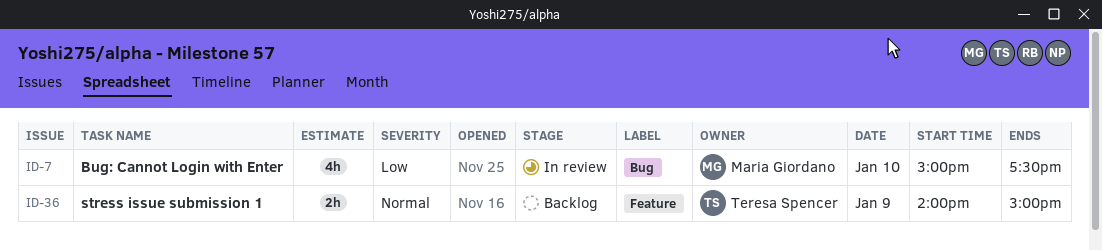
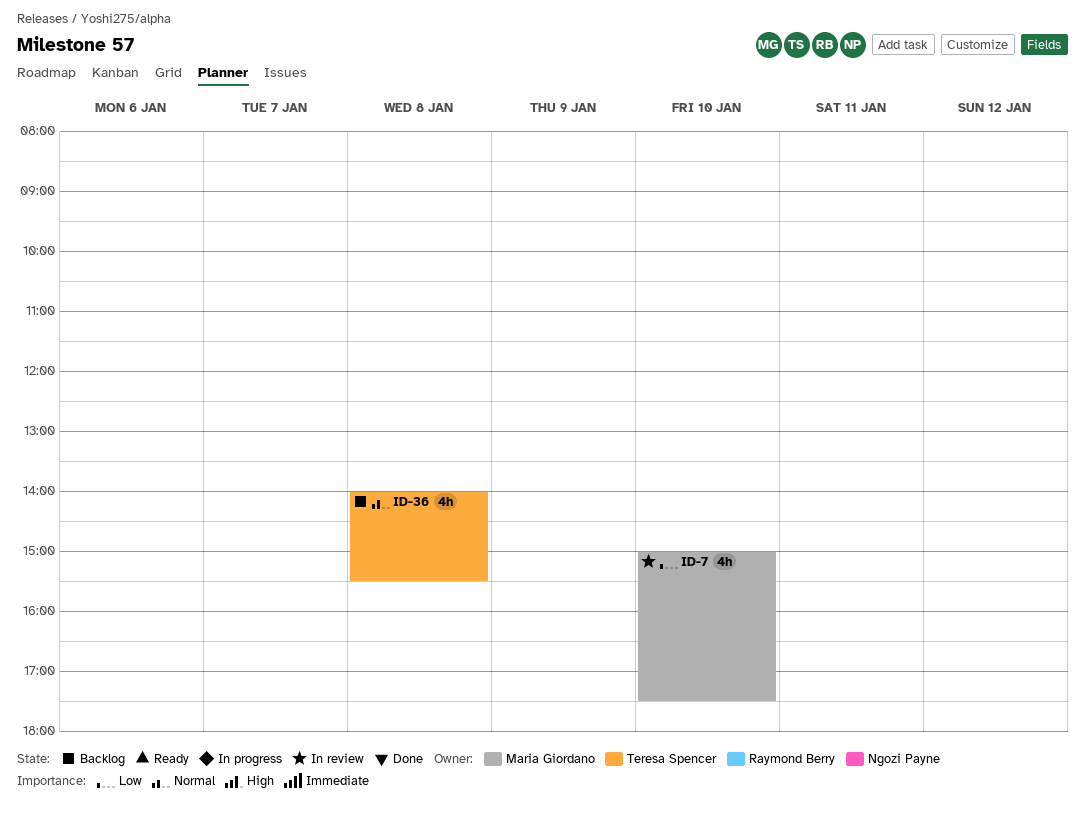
ID-36, estimate: 2h -> 4h
ID-36, day: Jan 9 -> Jan 8
ID-36, ends: 15:00 -> 15:30

